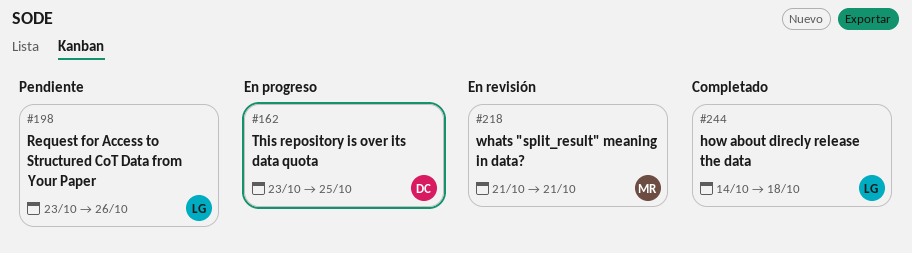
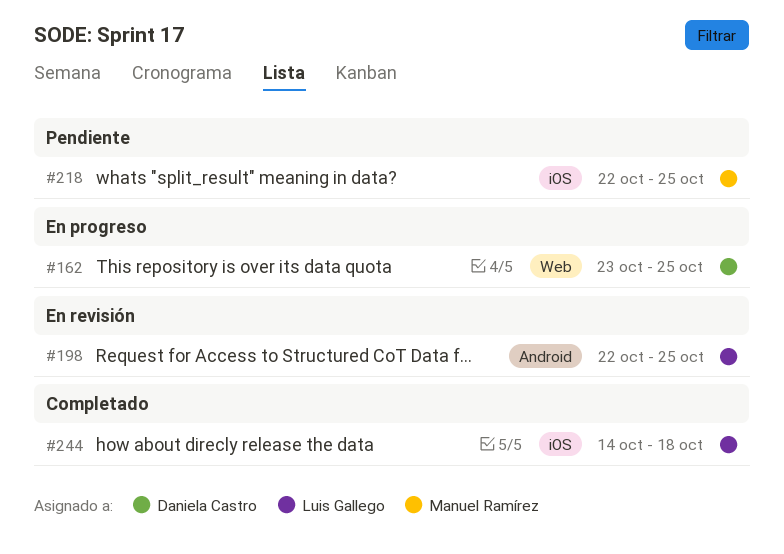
#198, status: Pendiente -> En revisión
#198, start: Oct 23 -> Oct 22
#198, due: Oct 26 -> Oct 25
#218, status: En revisión -> Pendiente
#218, start: Oct 21 -> Oct 22
#218, due: Oct 21 -> Oct 25

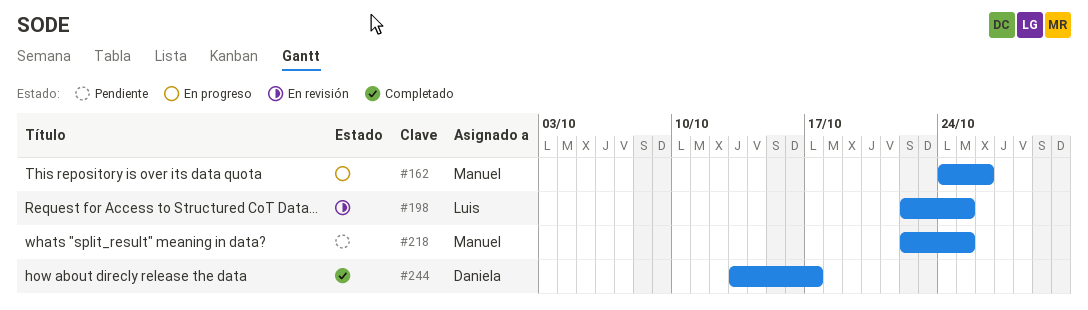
#162, owner: Daniela Castro -> Manuel Ramírez
#162, start: Oct 23 -> Oct 24
#162, due: Oct 25 -> Oct 26
#244, owner: Luis Gallego -> Daniela Castro
#244, start: Oct 14 -> Oct 13
#244, due: Oct 18 -> Oct 17

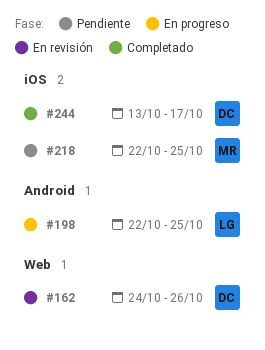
#162, status: En progreso -> En revisión
#162, owner: Manuel -> Daniela
#198, status: En revisión -> En progreso

